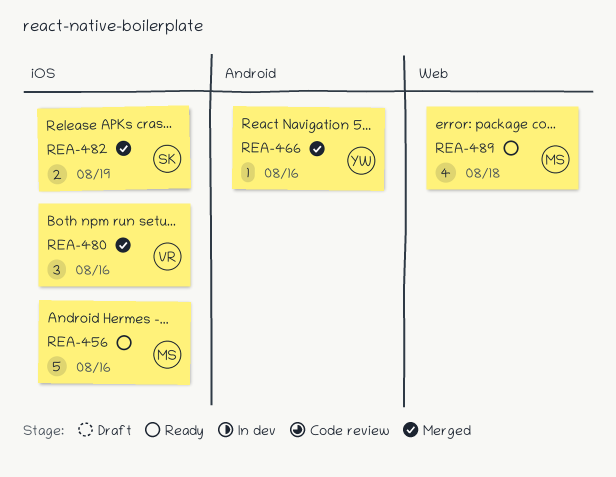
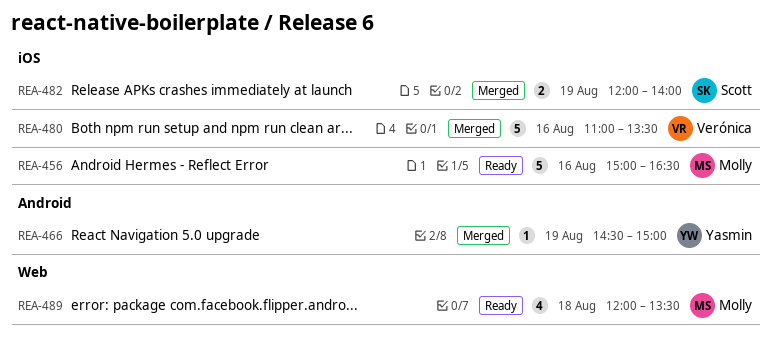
REA-466, day: Aug 16 -> Aug 19
REA-480, estimate: 3 -> 5

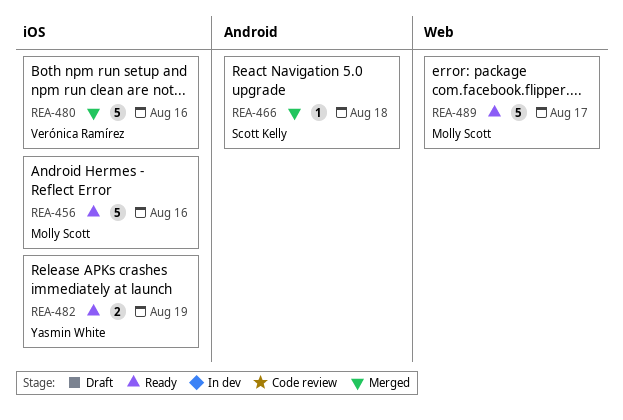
REA-466, owner: Yasmin White -> Scott Kelly
REA-466, day: Aug 19 -> Aug 18
REA-482, status: Merged -> Ready
REA-482, owner: Scott Kelly -> Yasmin White
REA-489, estimate: 4 -> 5
REA-489, day: Aug 18 -> Aug 17

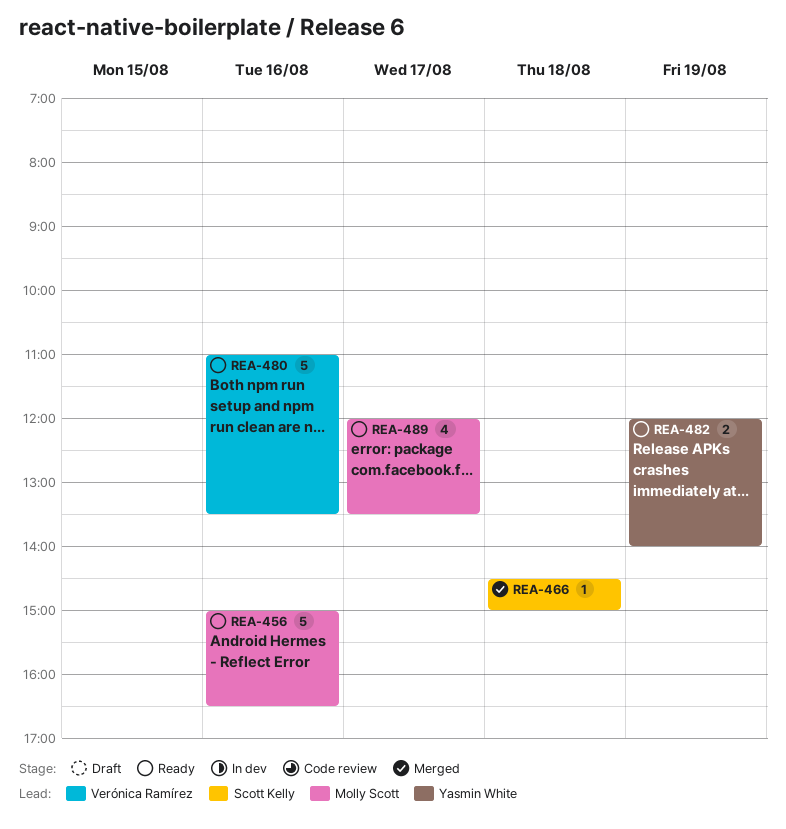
REA-480, status: Merged -> Ready
REA-489, estimate: 5 -> 4

